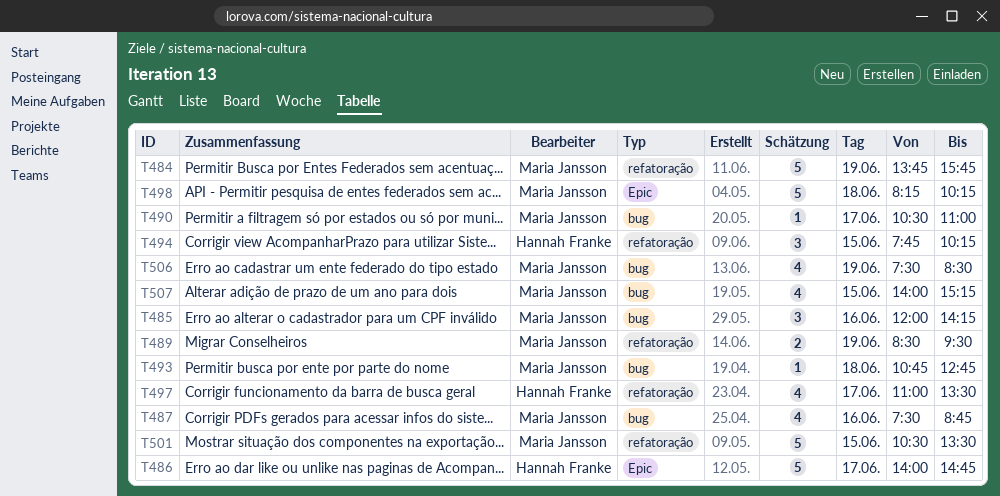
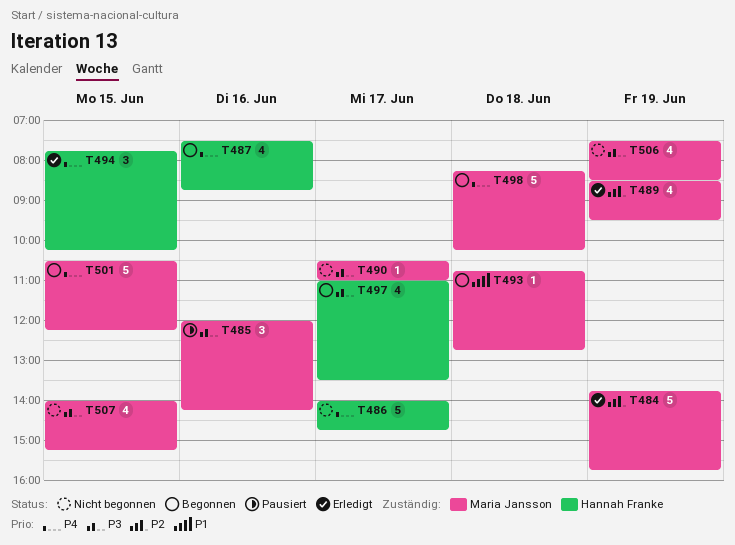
T487, owner: Maria Jansson -> Hannah Franke
T489, estimate: 2 -> 4
T501, ends: 13:30 -> 12:15

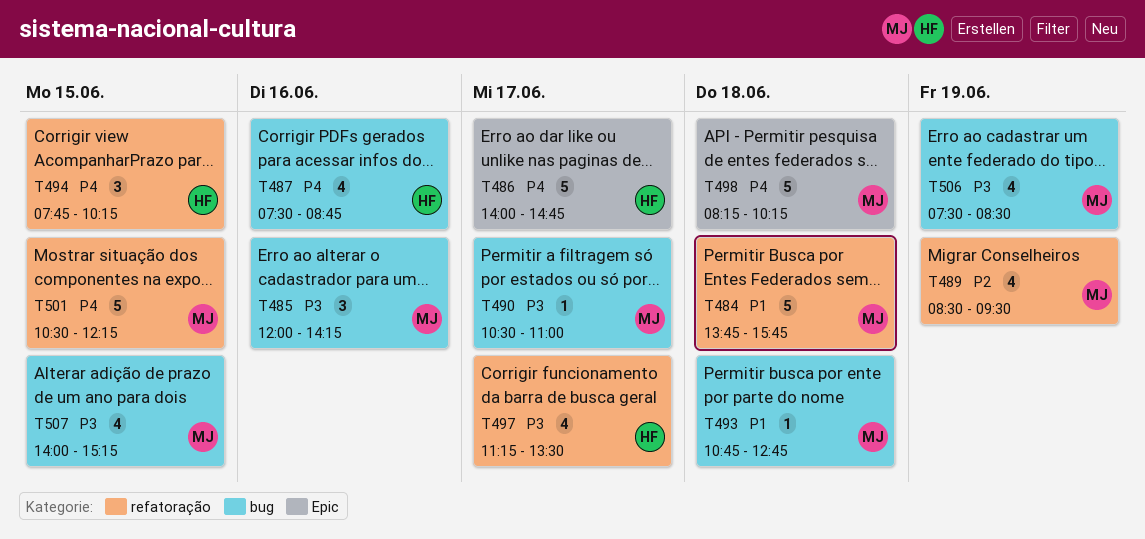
T484, priority: P2 -> P1
T484, day: Jun 19 -> Jun 18
T497, begins: 11:00 -> 11:15

